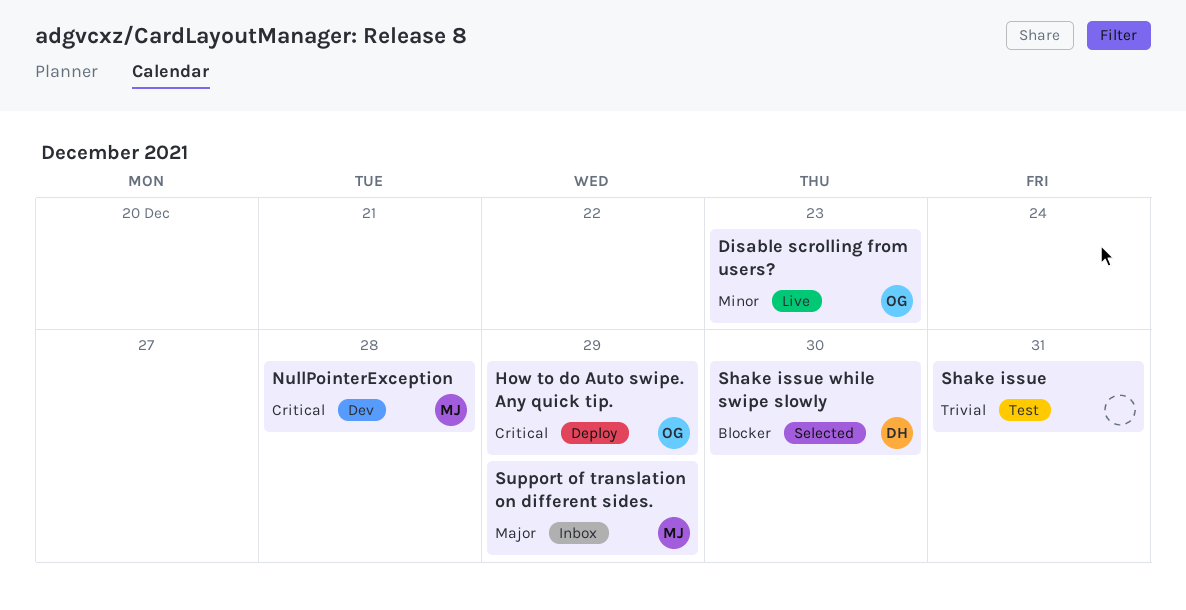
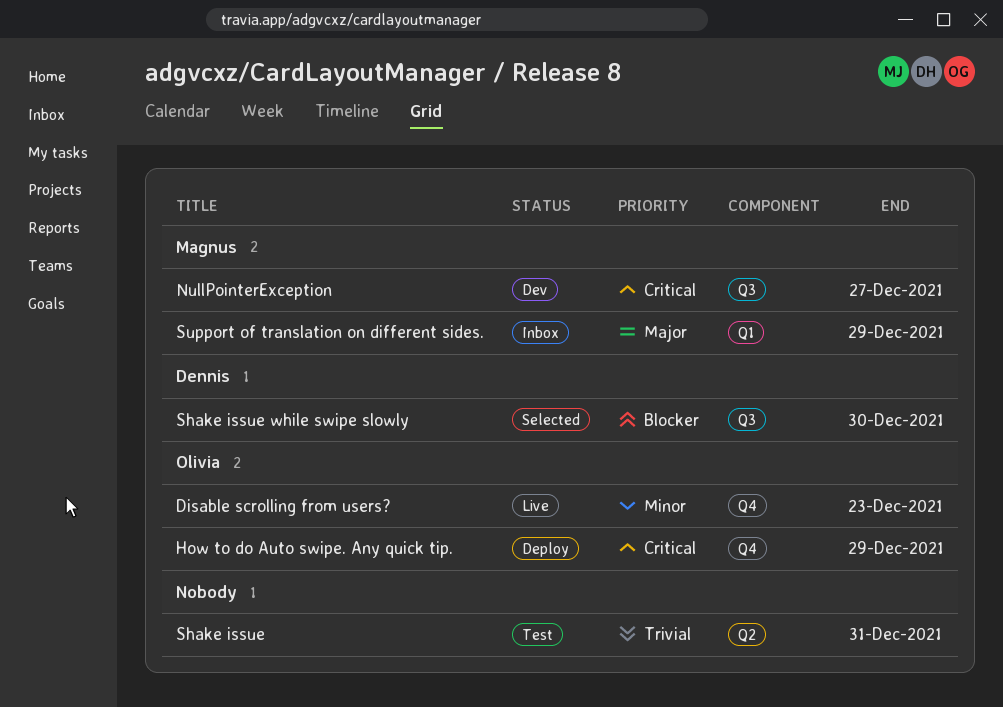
NullPointerException, due: Dec 28 -> Dec 27

